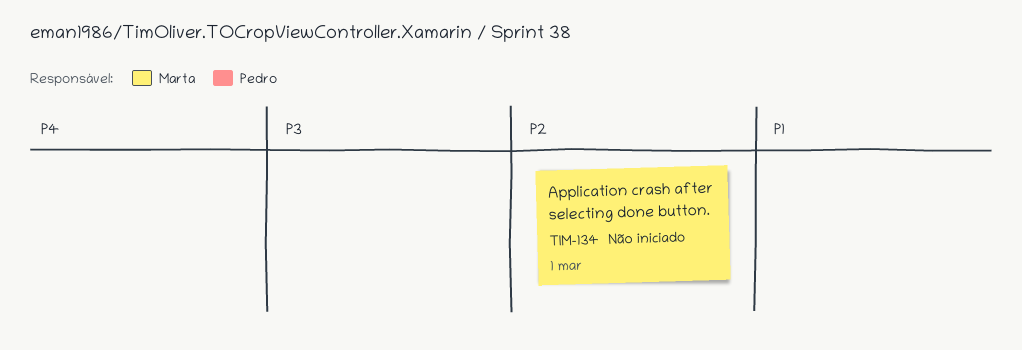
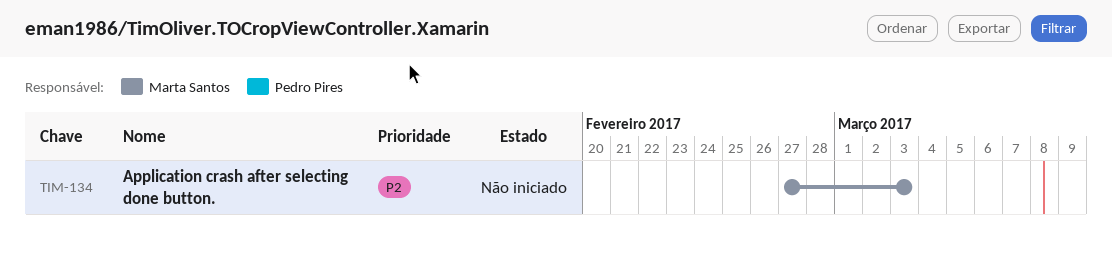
TIM-134, due: Mar 1 -> Mar 3

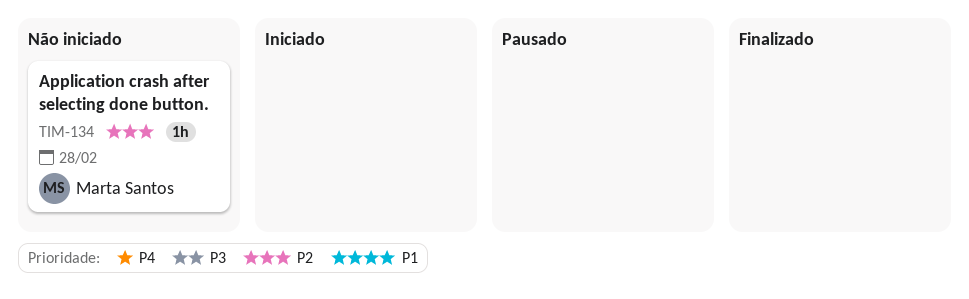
TIM-134, due: Mar 3 -> Feb 28

